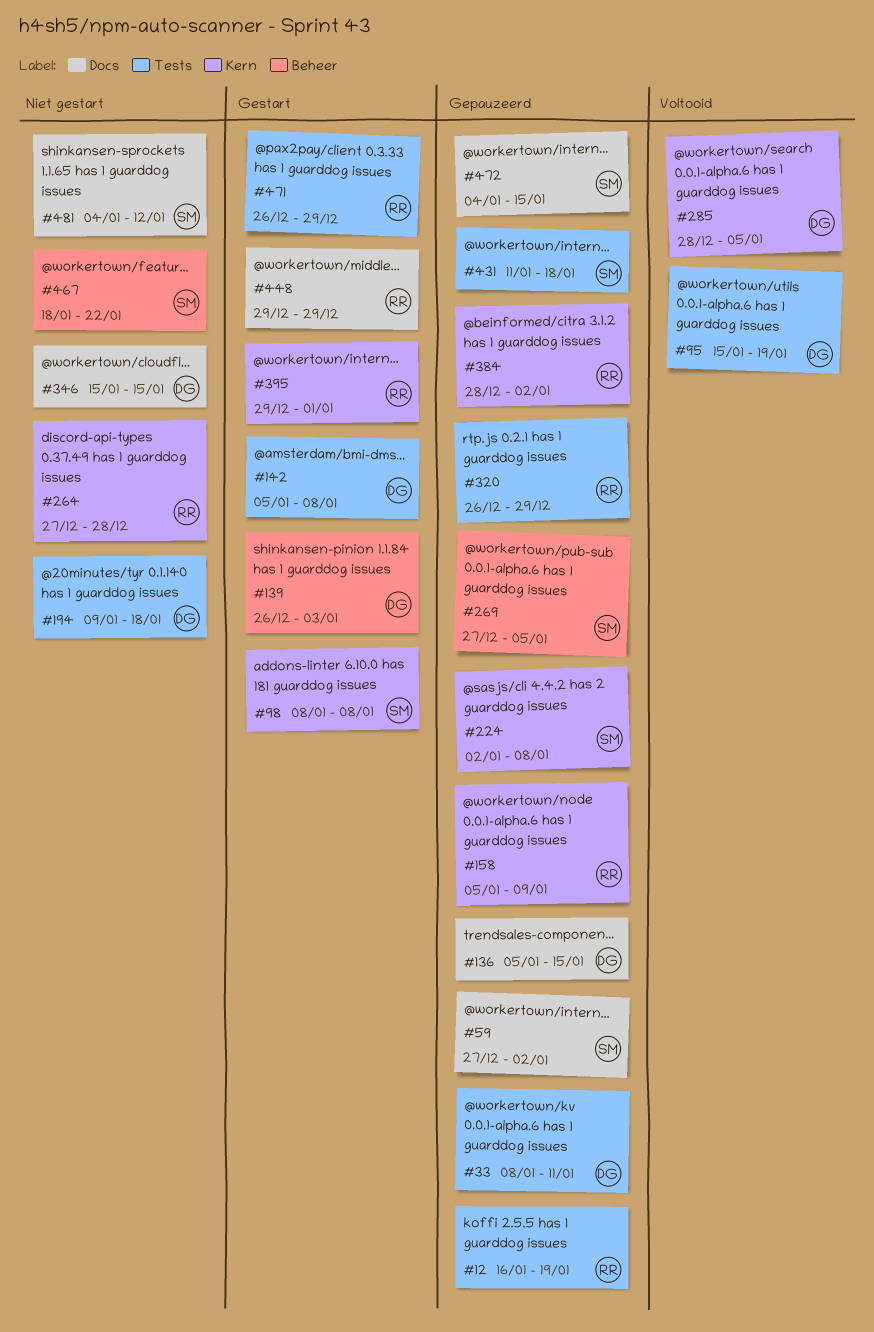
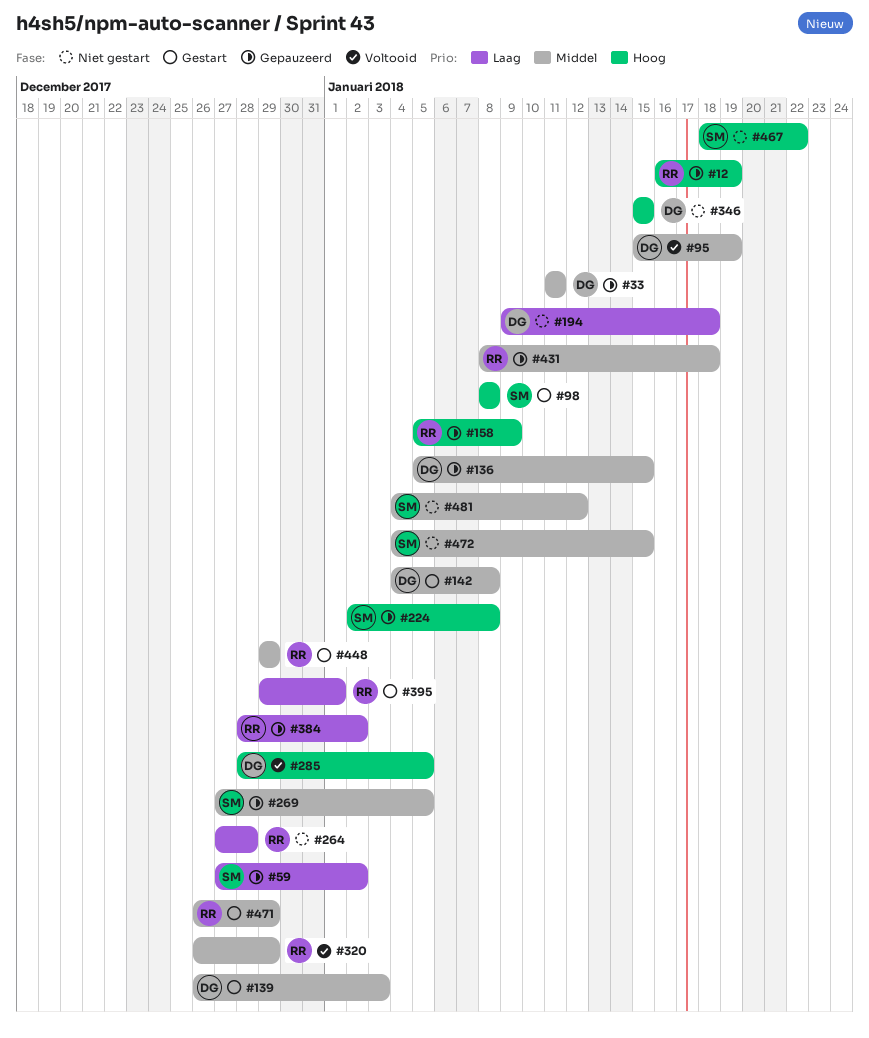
#33, start: Jan 8 -> Jan 11
#142, start: Jan 5 -> Jan 4
#320, status: Gepauzeerd -> Voltooid
#431, owner: SM -> RR
#431, start: Jan 11 -> Jan 8
#472, status: Gepauzeerd -> Niet gestart

